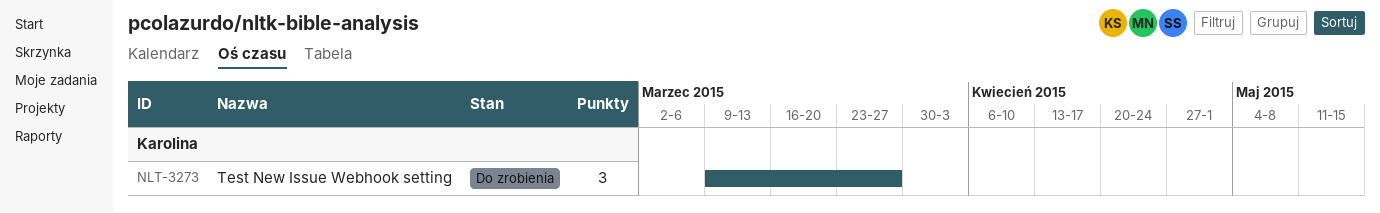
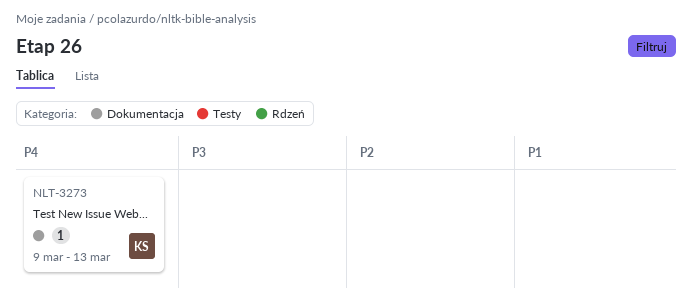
NLT-3273, estimate: 3 -> 1
NLT-3273, due: Mar 27 -> Mar 13

